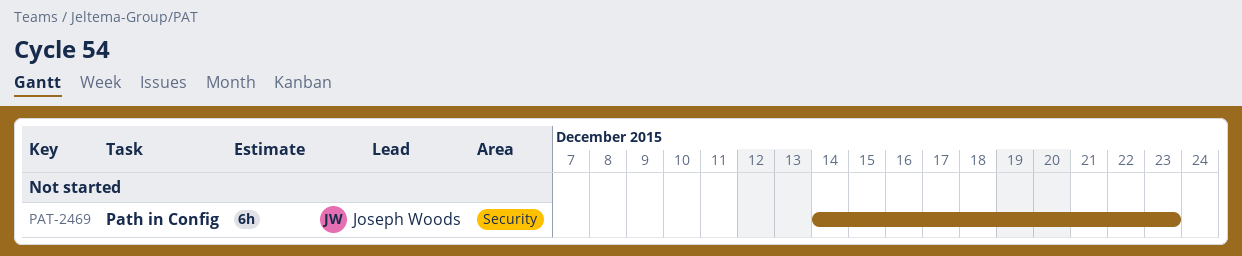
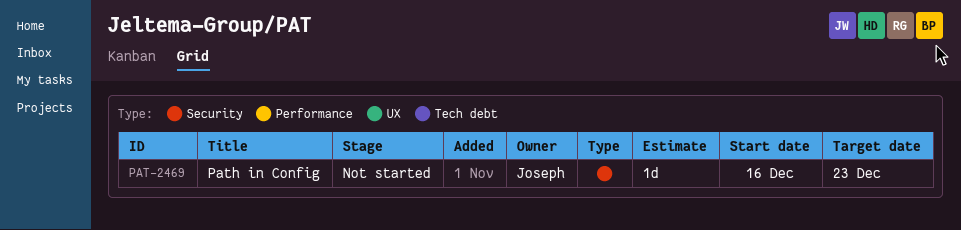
PAT-2469, estimate: 6h -> 1d
PAT-2469, start: Dec 14 -> Dec 16

